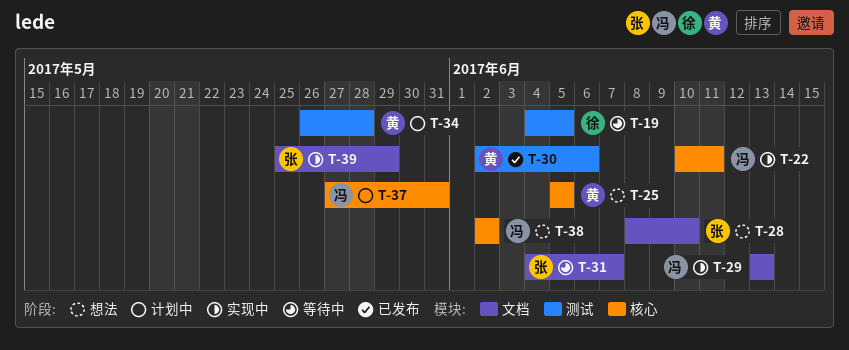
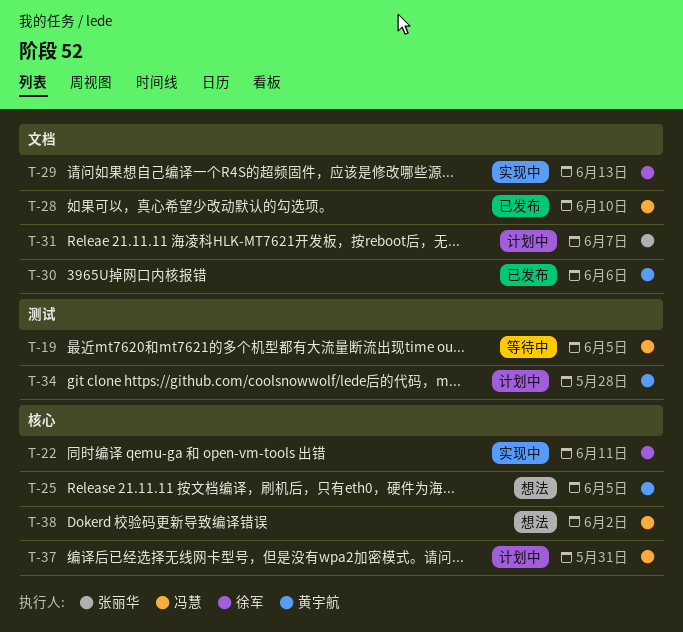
T-19, owner: 徐军 -> 冯慧
T-22, owner: 冯慧 -> 徐军
T-28, status: 想法 -> 已发布
T-28, owner: 张丽华 -> 冯慧
T-29, owner: 冯慧 -> 徐军
T-30, label: 测试 -> 文档
T-31, status: 等待中 -> 计划中
T-39: present -> none

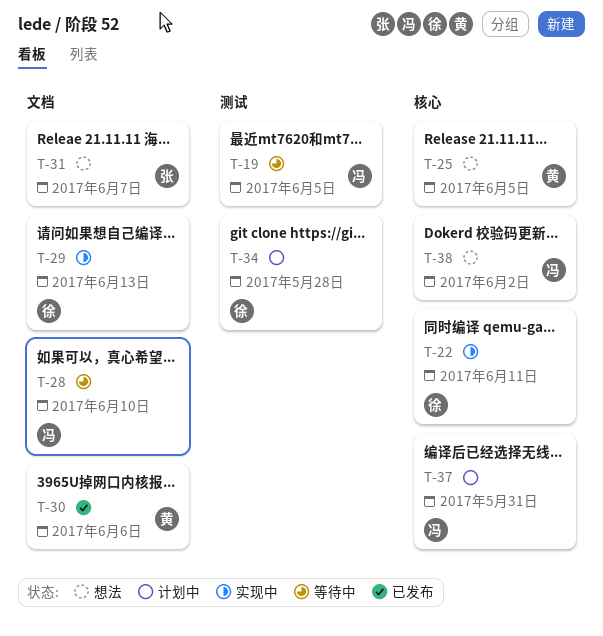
T-28, status: 已发布 -> 等待中
T-31, status: 计划中 -> 想法
T-34, owner: 黄宇航 -> 徐军

